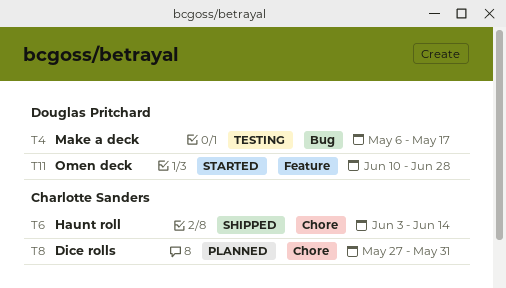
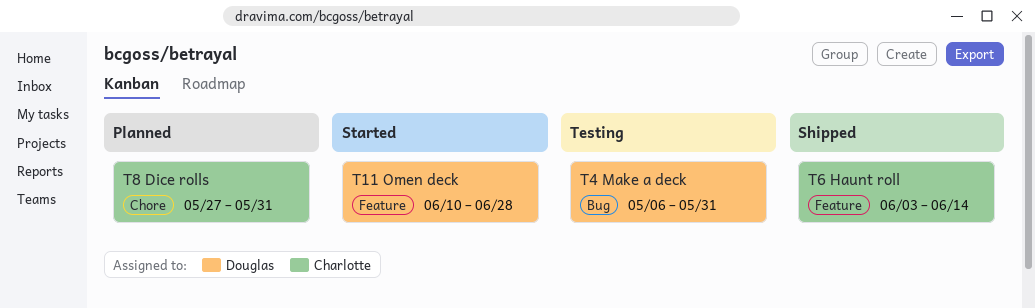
T4, due: May 17 -> May 31
T6, label: Chore -> Feature

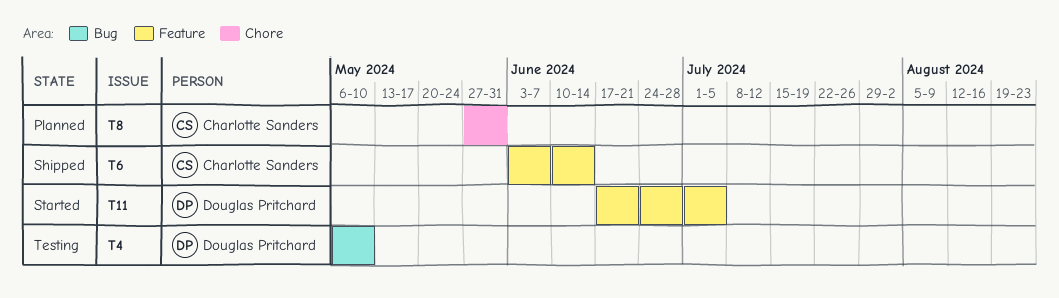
T4, due: May 31 -> May 10
T11, start: Jun 10 -> Jun 17
T11, due: Jun 28 -> Jul 5

